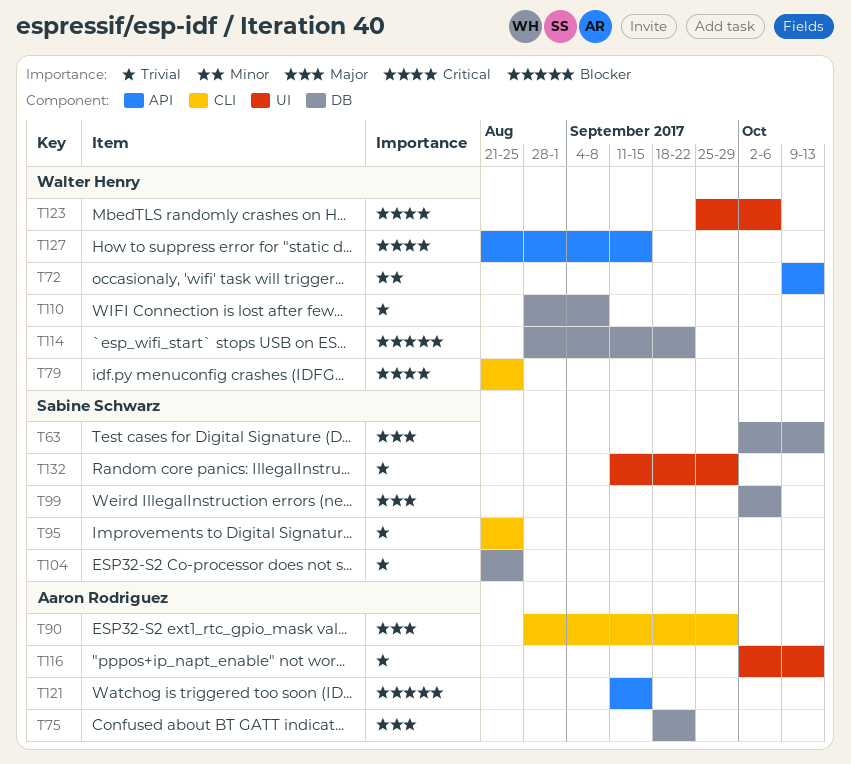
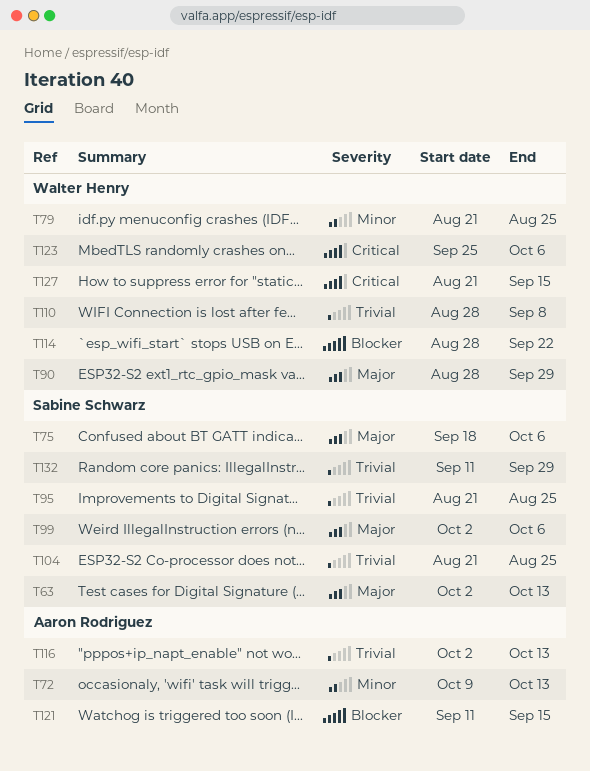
T72, owner: Walter Henry -> Aaron Rodriguez
T75, owner: Aaron Rodriguez -> Sabine Schwarz
T75, due: Sep 22 -> Oct 6
T79, priority: Critical -> Minor
T90, owner: Aaron Rodriguez -> Walter Henry

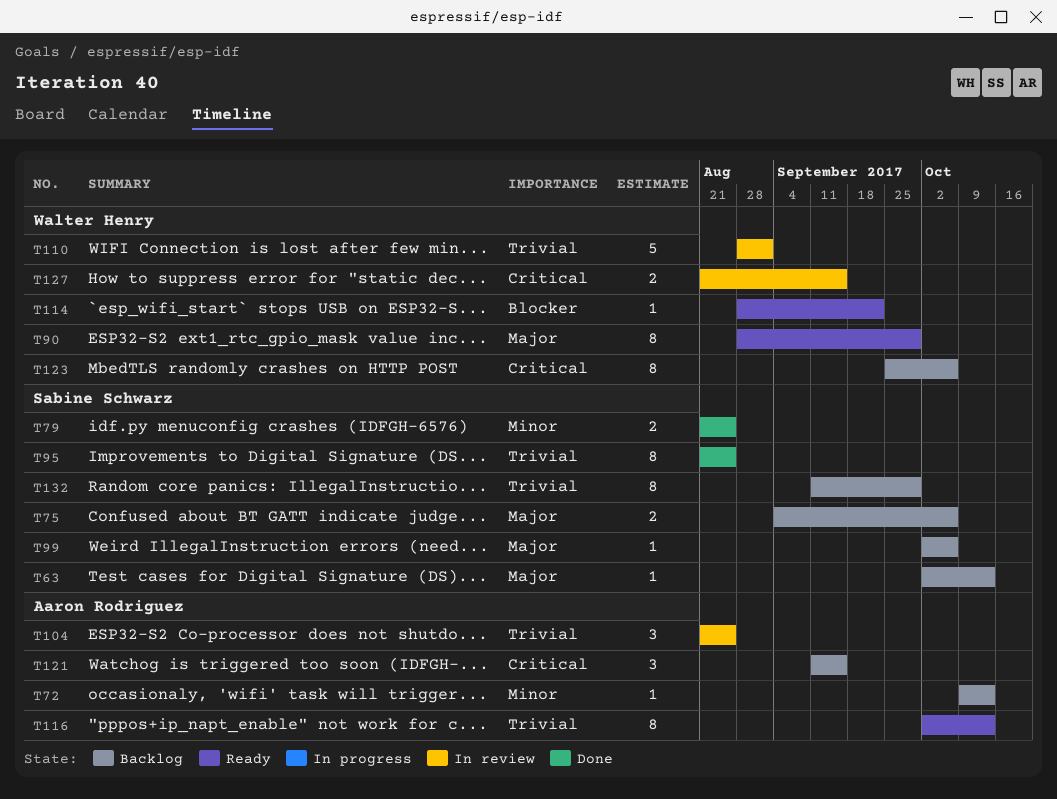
T75, start: Sep 18 -> Sep 4
T79, owner: Walter Henry -> Sabine Schwarz
T104, owner: Sabine Schwarz -> Aaron Rodriguez
T110, due: Sep 8 -> Sep 1
T121, priority: Blocker -> Critical

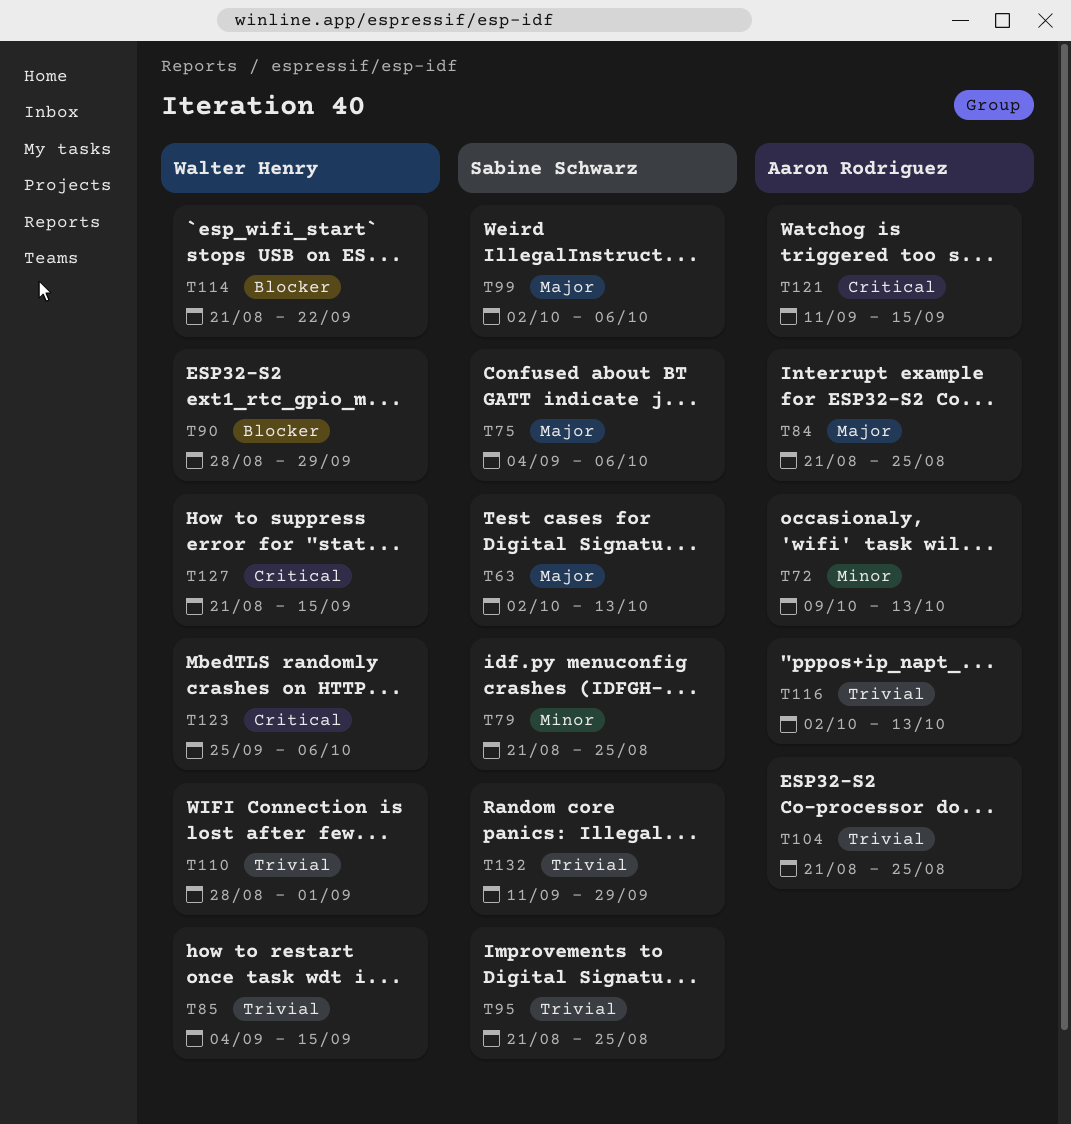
T84: none -> present
T85: none -> present
T90, priority: Major -> Blocker
T114, start: Aug 28 -> Aug 21

